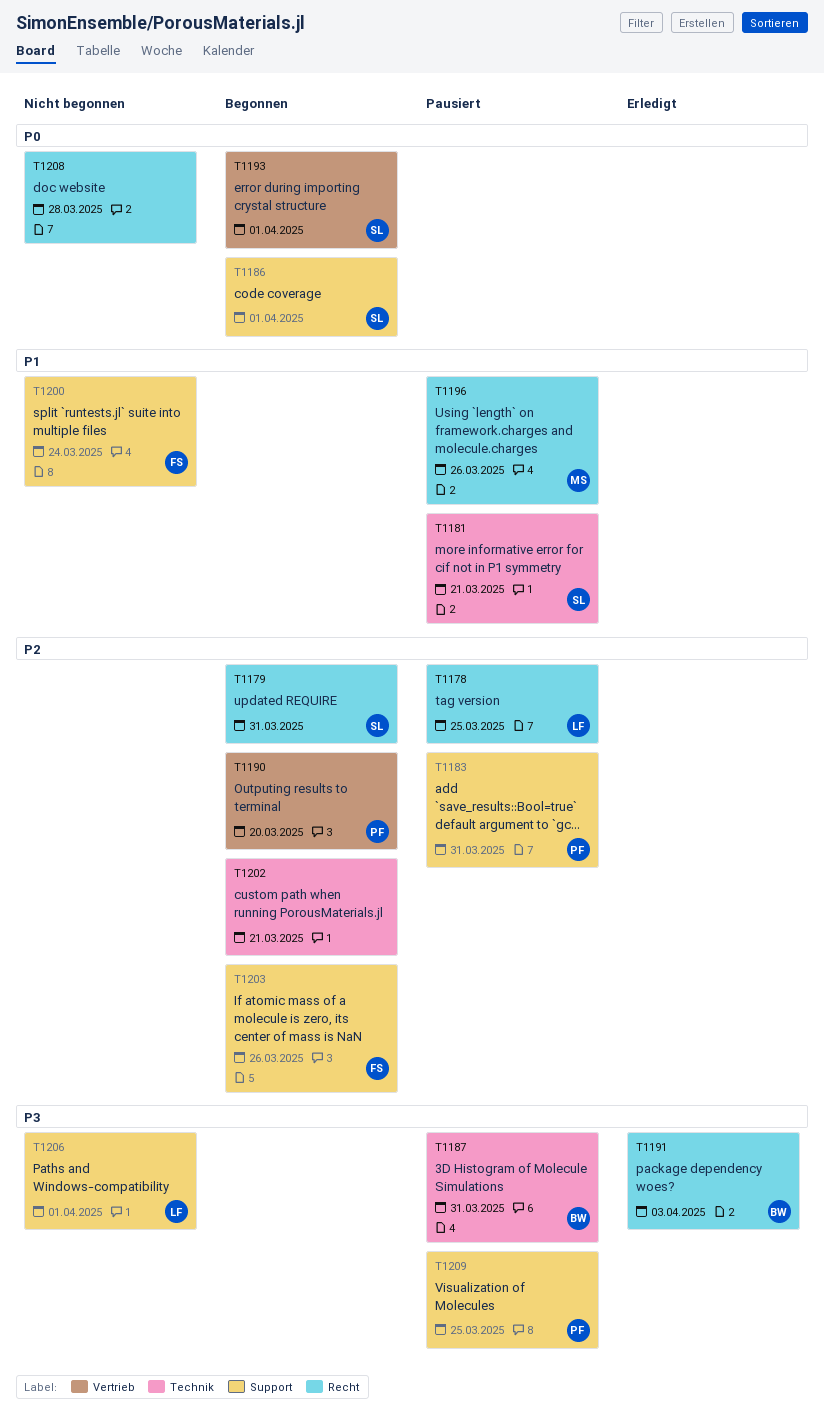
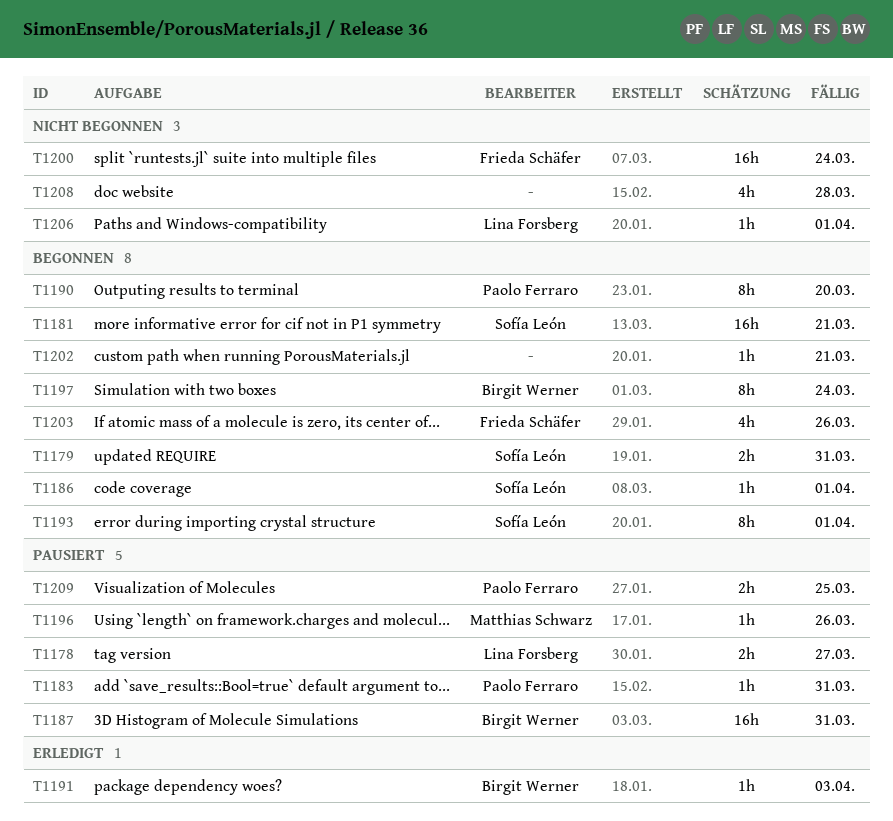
T1178, due: Mar 25 -> Mar 27
T1181, status: Pausiert -> Begonnen
T1197: none -> present

